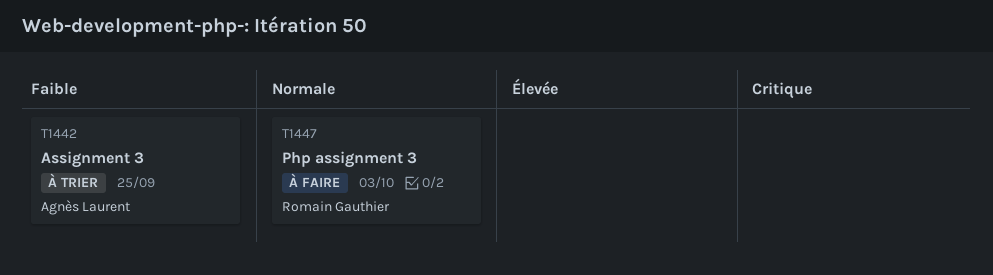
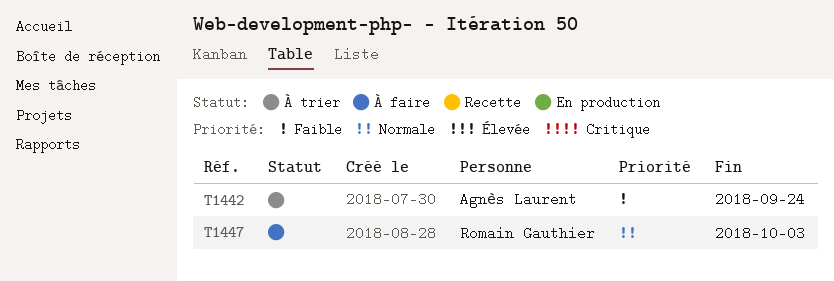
T1442, due: Sep 25 -> Sep 24

